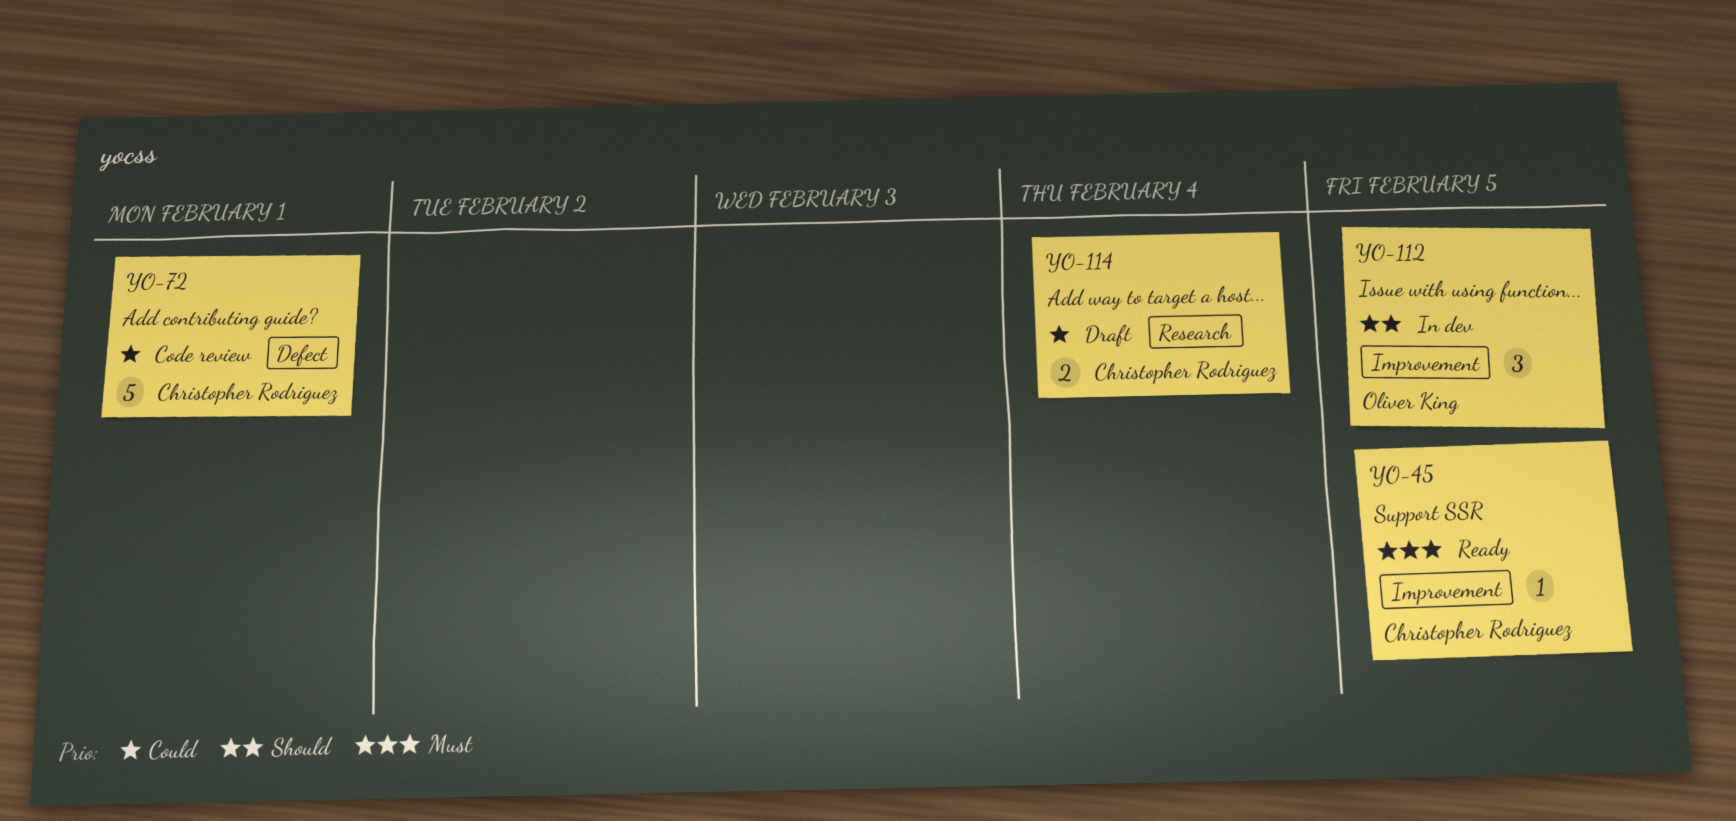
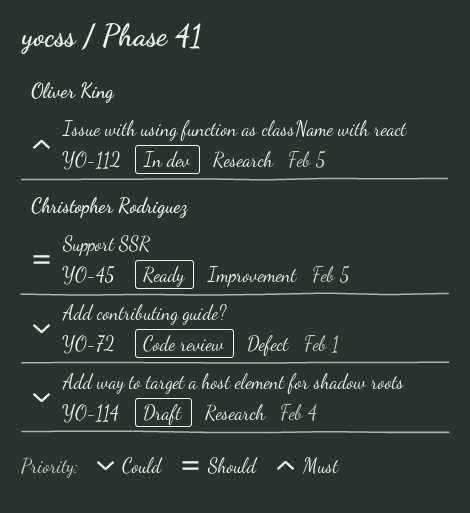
YO-45, priority: Must -> Should
YO-112, priority: Should -> Must
YO-112, label: Improvement -> Research

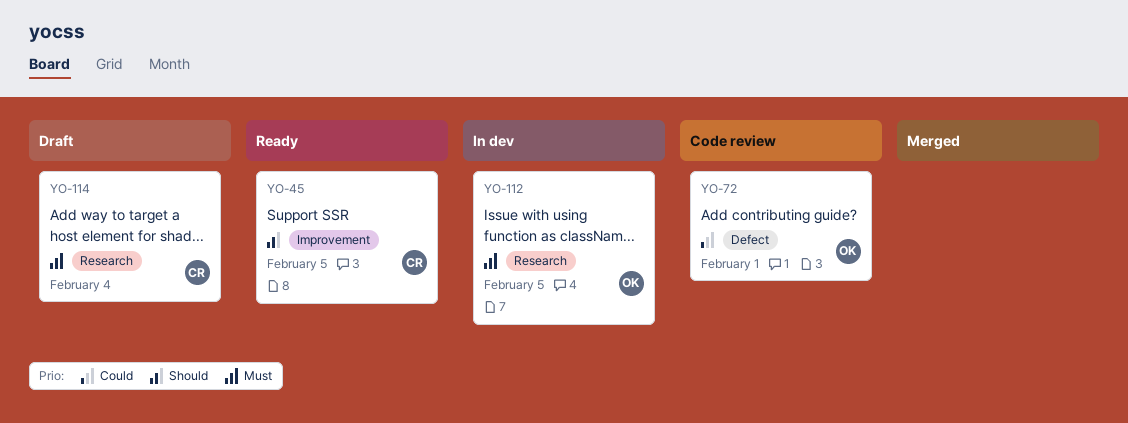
YO-72, owner: Christopher Rodriguez -> Oliver King
YO-114, priority: Could -> Must

